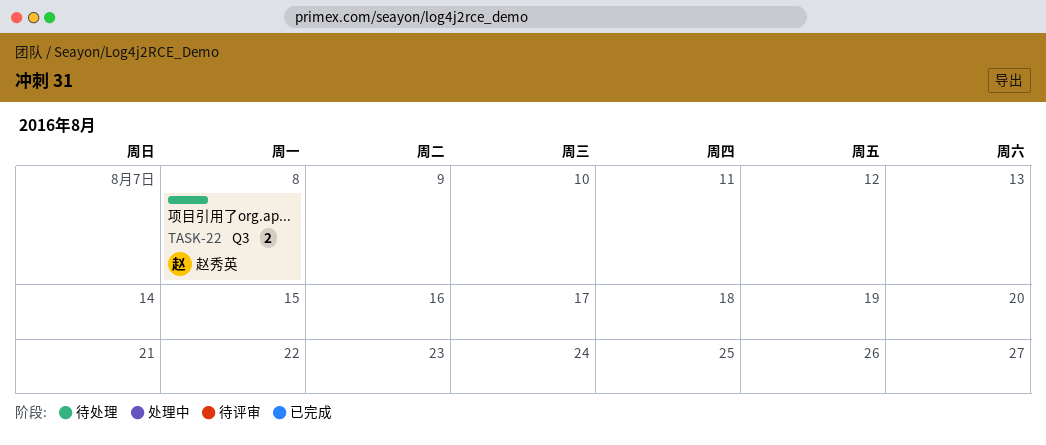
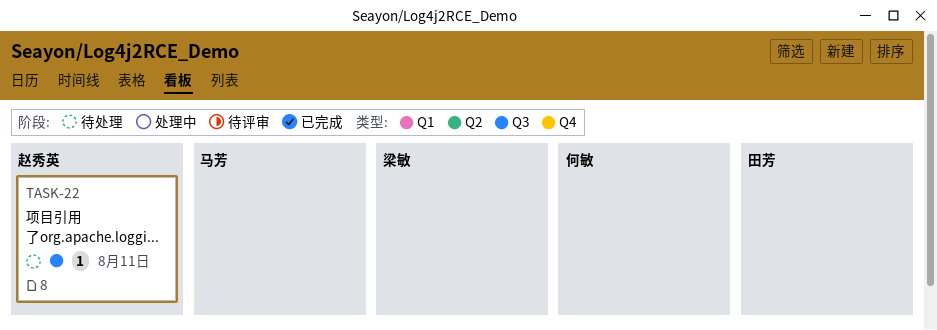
TASK-22, estimate: 2 -> 1
TASK-22, due: Aug 8 -> Aug 11

